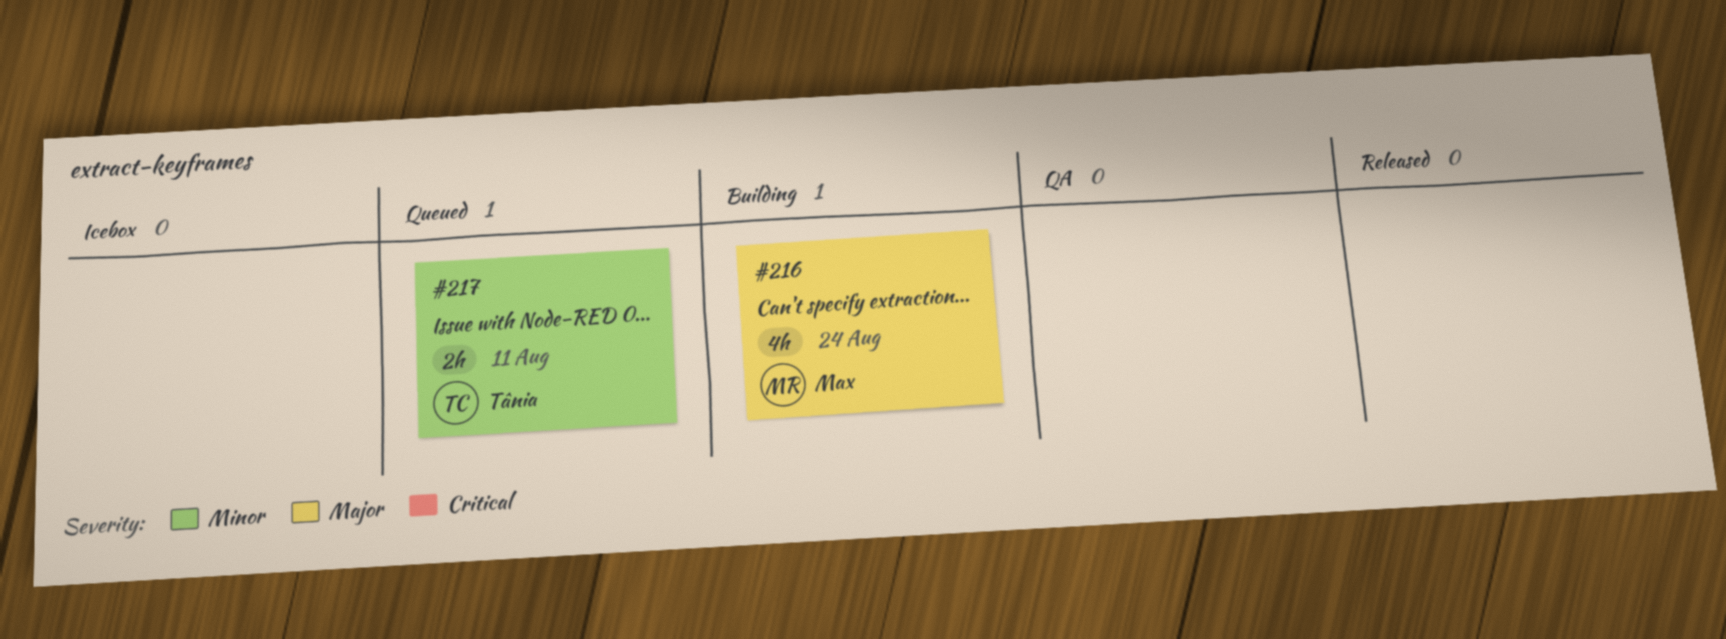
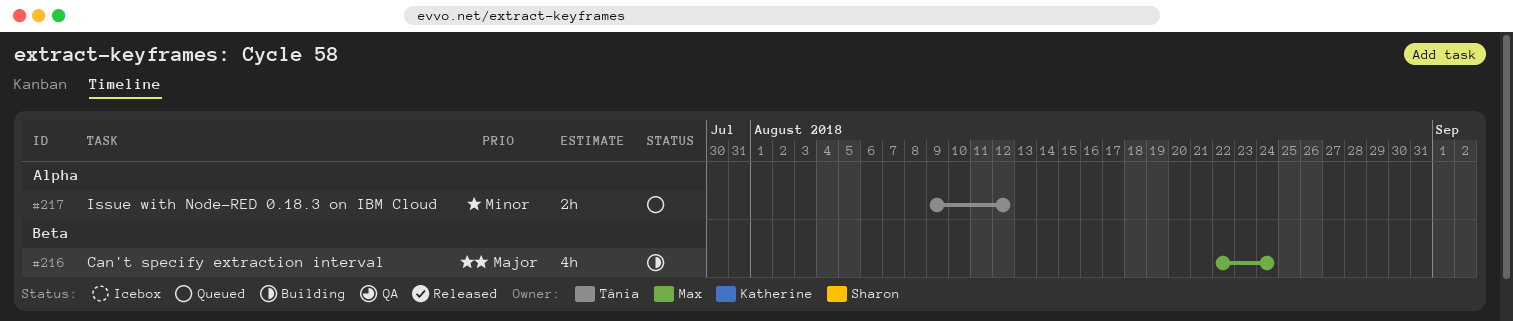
#217, due: Aug 11 -> Aug 12

